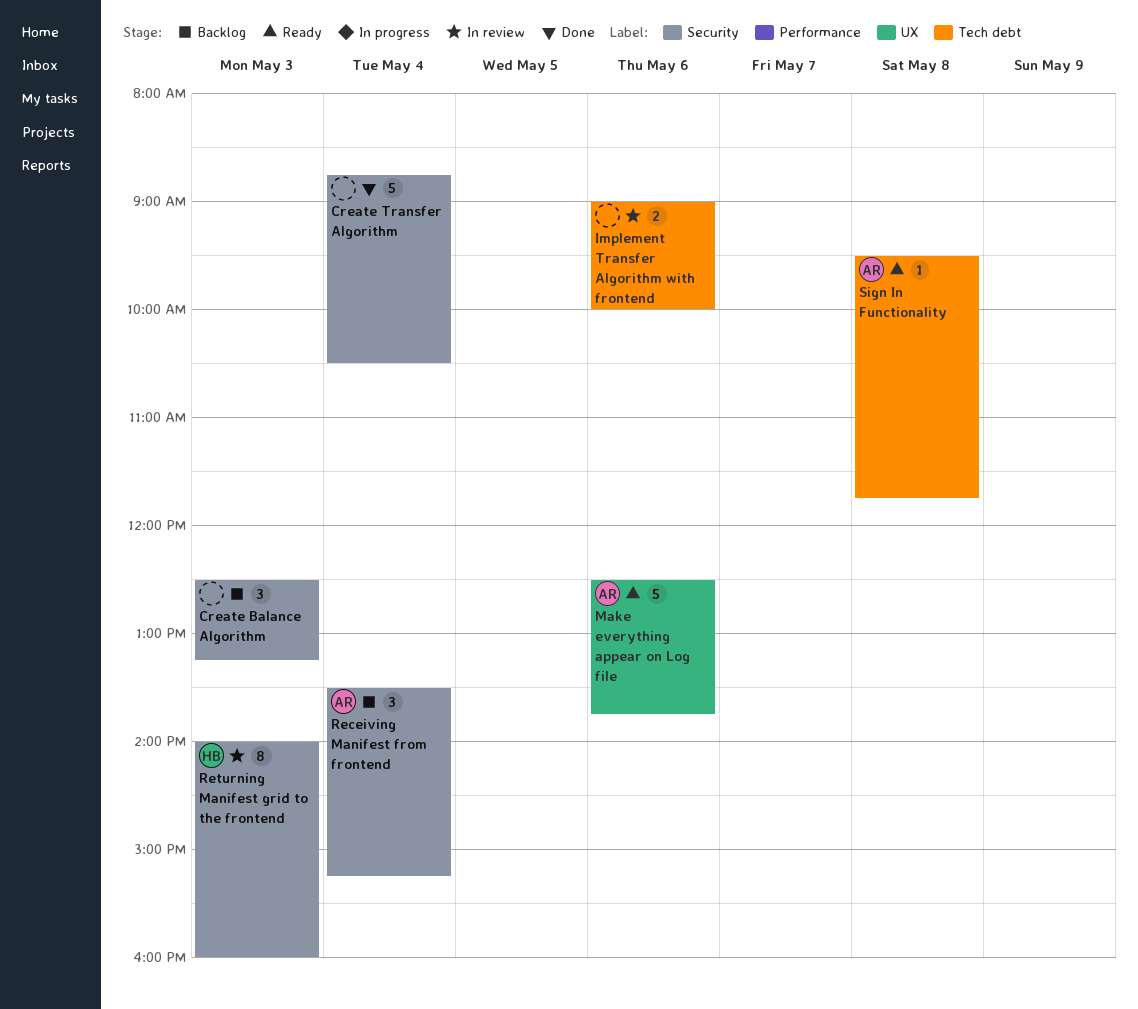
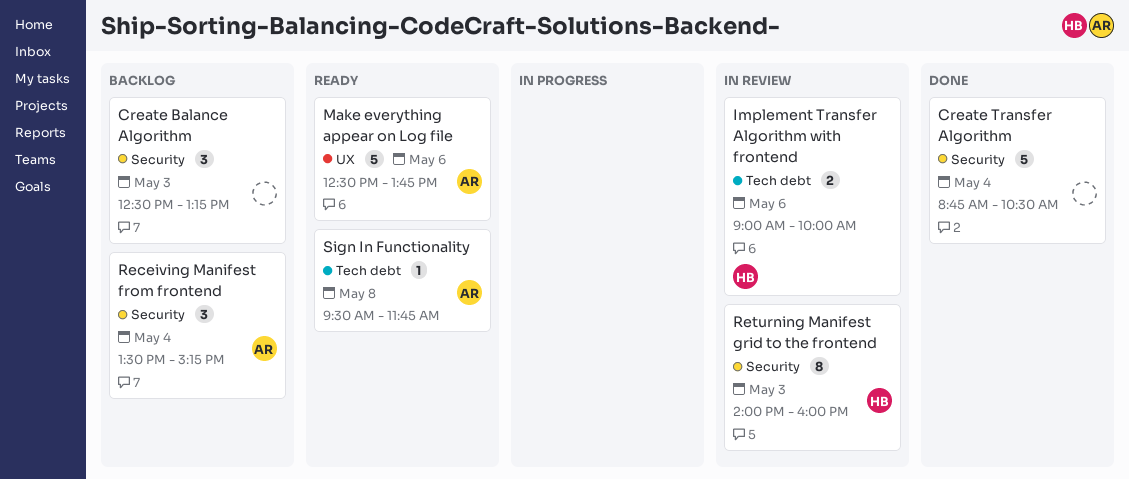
Implement Transfer Algorithm with frontend, owner: none -> HB

